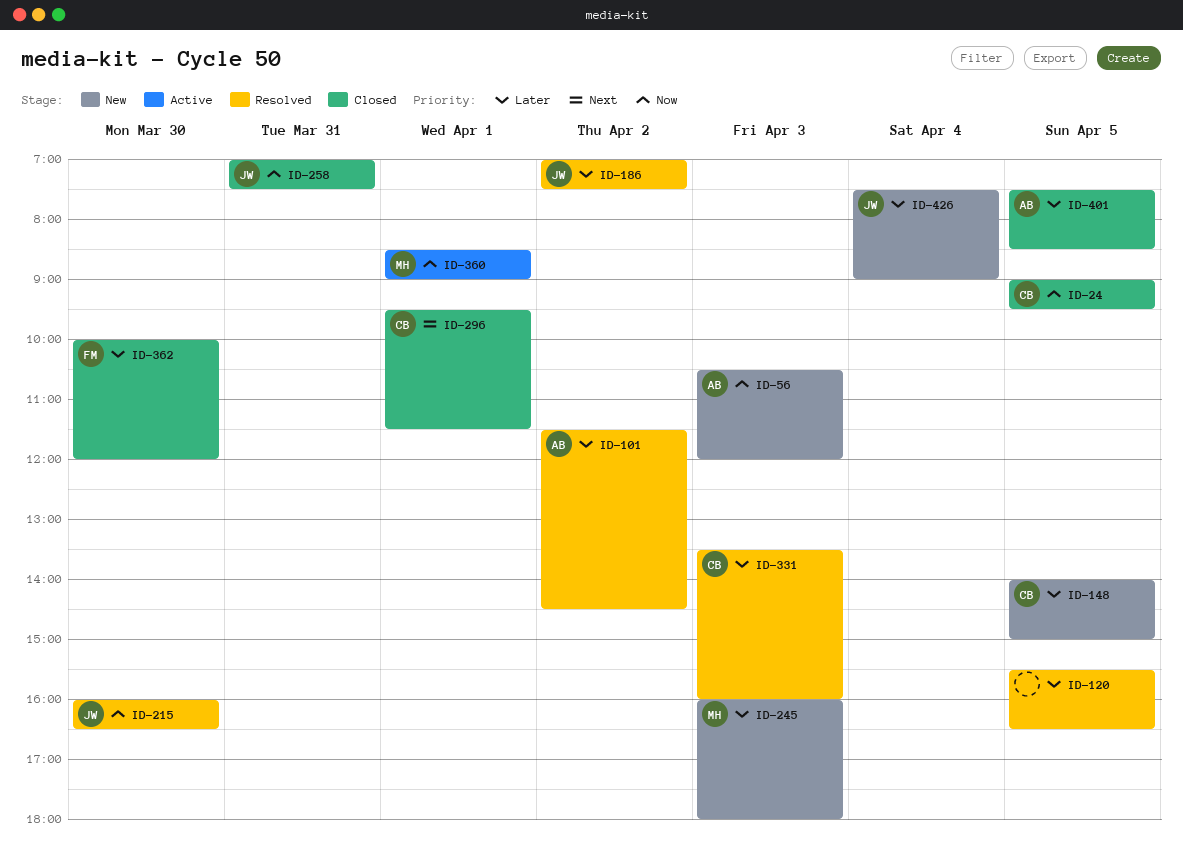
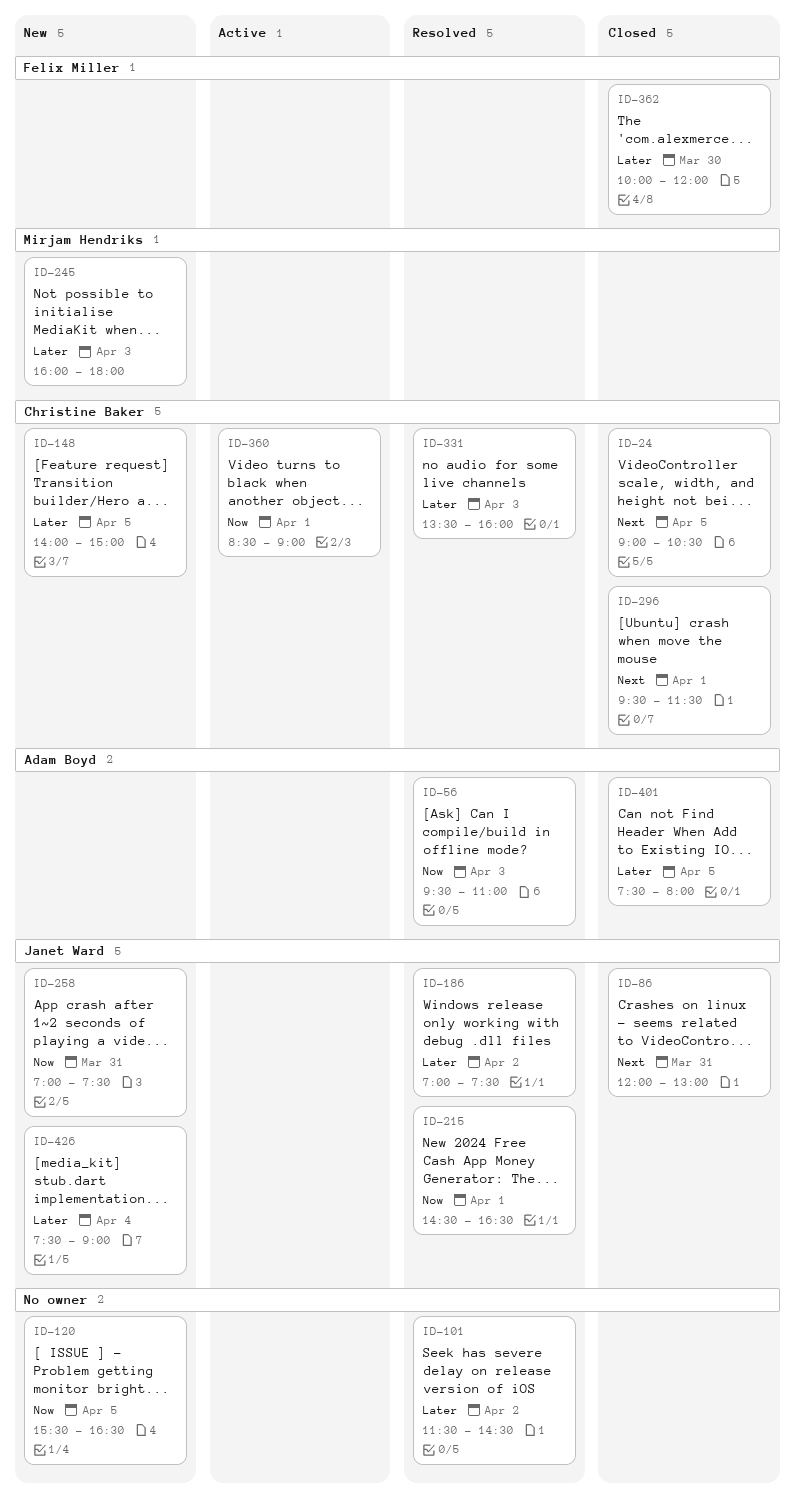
ID-24, priority: Now -> Next
ID-24, ends: 09:30 -> 10:30
ID-56, status: New -> Resolved
ID-56, begins: 10:30 -> 09:30
ID-56, ends: 12:00 -> 11:00
ID-86: none -> present
ID-101, owner: Adam Boyd -> none
ID-120, status: Resolved -> New
ID-120, priority: Later -> Now
ID-215, day: Mar 30 -> Apr 1
ID-215, begins: 16:00 -> 14:30
ID-258, status: Closed -> New
ID-360, owner: Mirjam Hendriks -> Christine Baker
ID-401, ends: 08:30 -> 08:00

